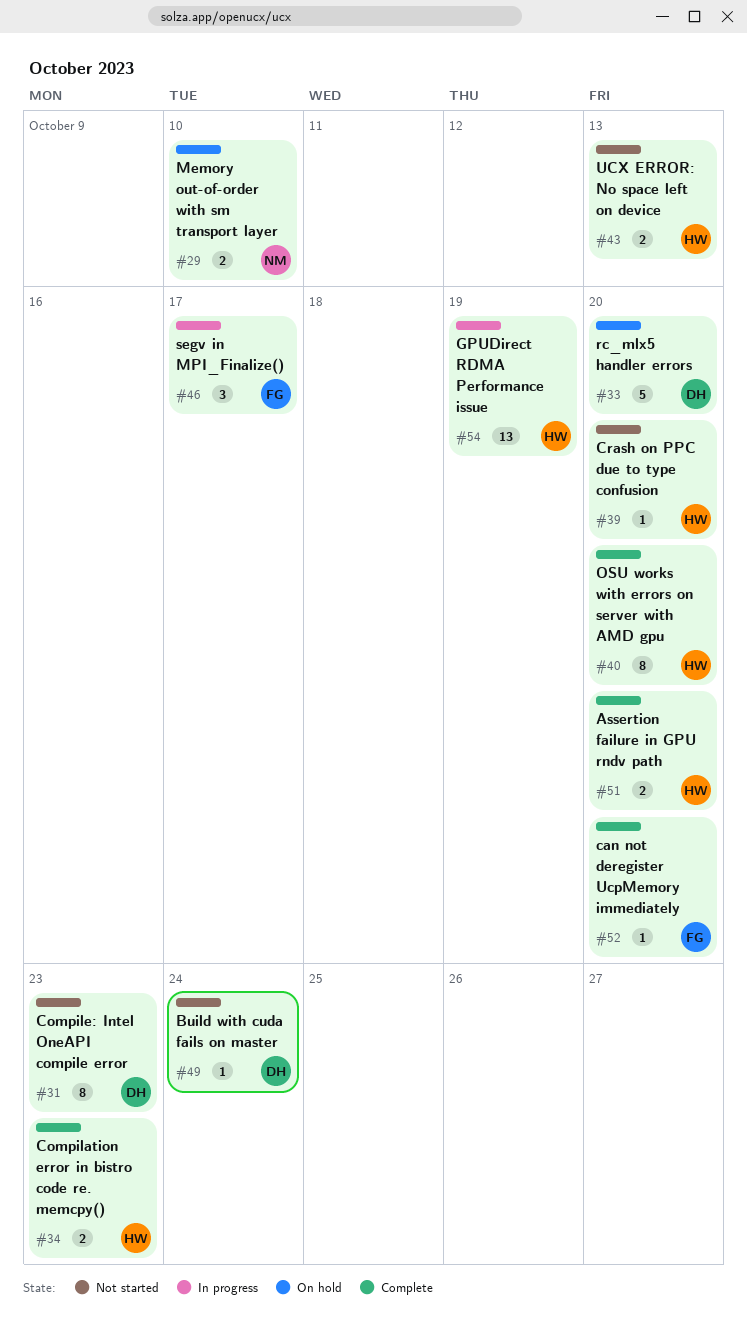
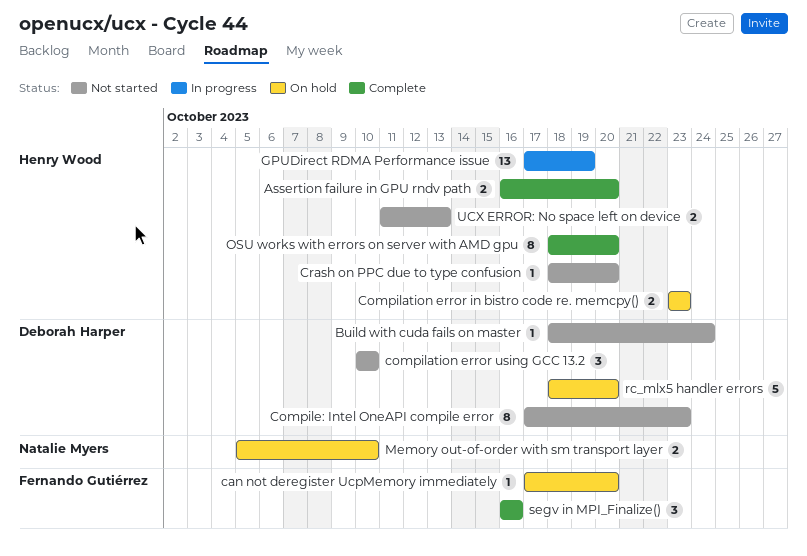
can not deregister UcpMemory immediately, status: Complete -> On hold
Compilation error in bistro code re. memcpy(), status: Complete -> On hold
compilation error using GCC 13.2: none -> present
segv in MPI_Finalize(), status: In progress -> Complete
segv in MPI_Finalize(), due: Oct 17 -> Oct 16

